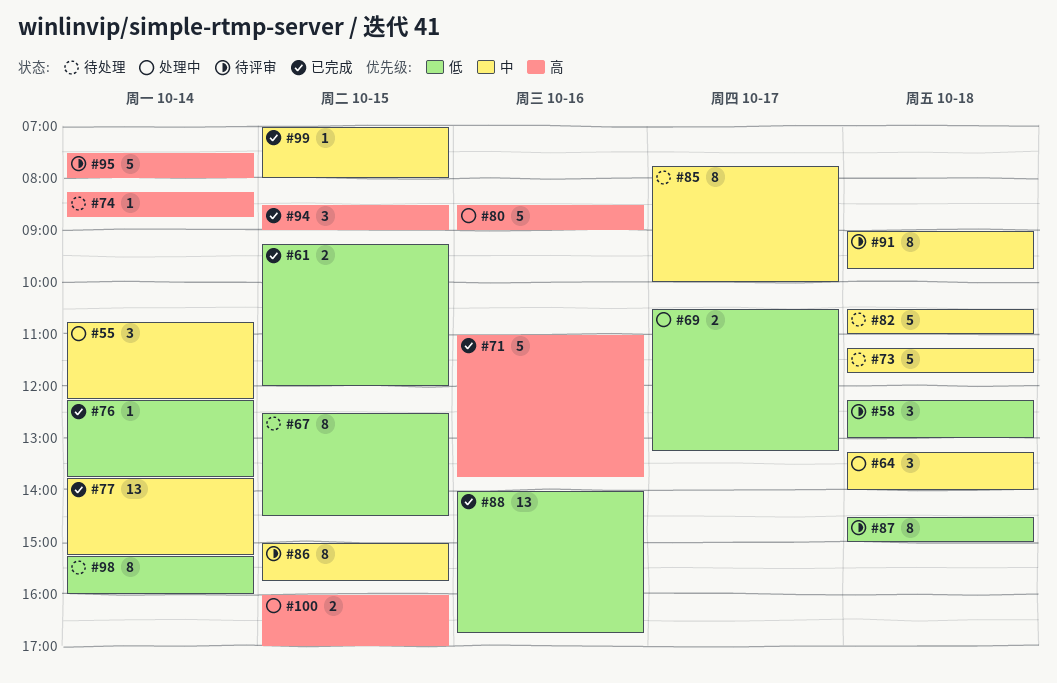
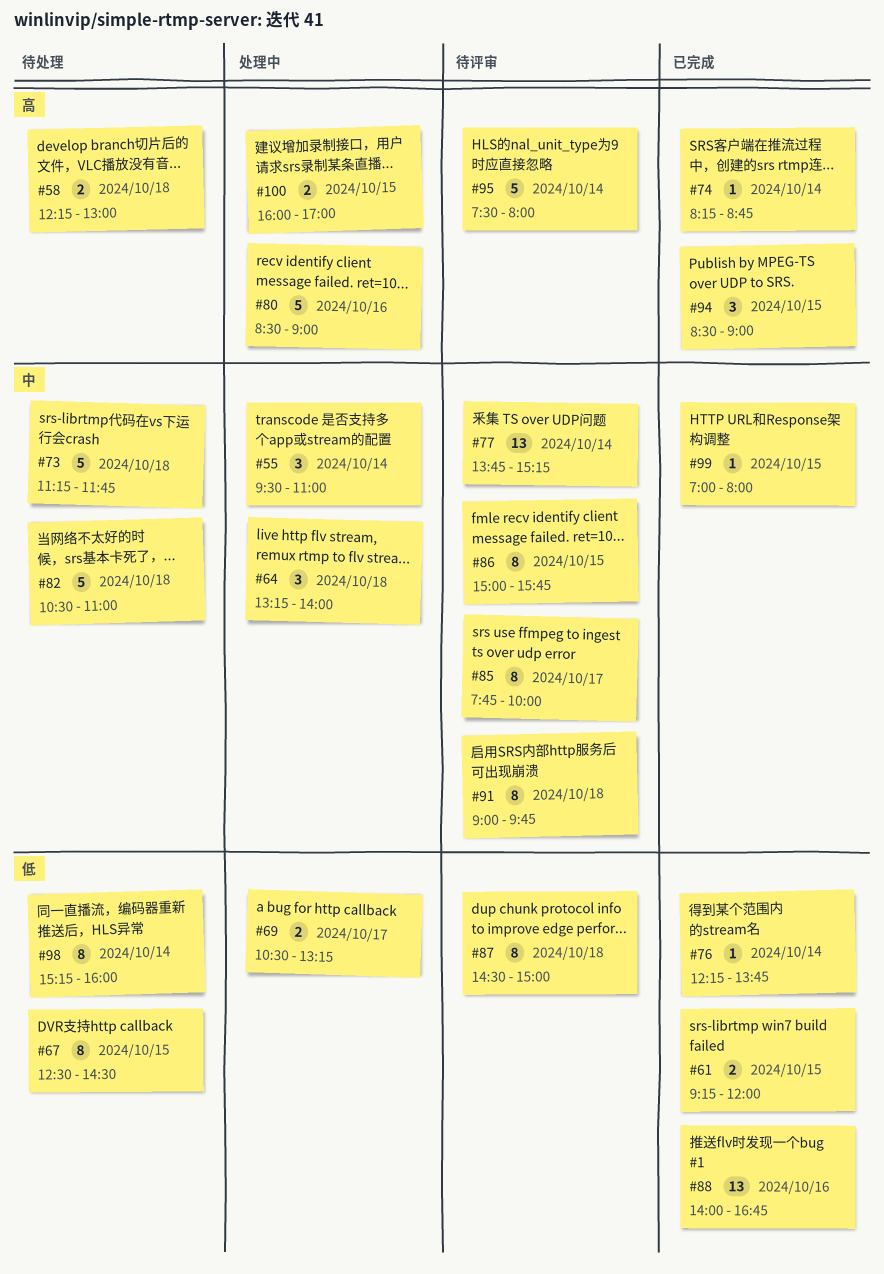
#55, begins: 10:45 -> 09:30
#55, ends: 12:15 -> 11:00
#58, status: 待评审 -> 待处理
#58, priority: 低 -> 高
#58, estimate: 3 -> 2
#71: present -> none
#74, status: 待处理 -> 已完成
#77, status: 已完成 -> 待评审
#85, status: 待处理 -> 待评审

